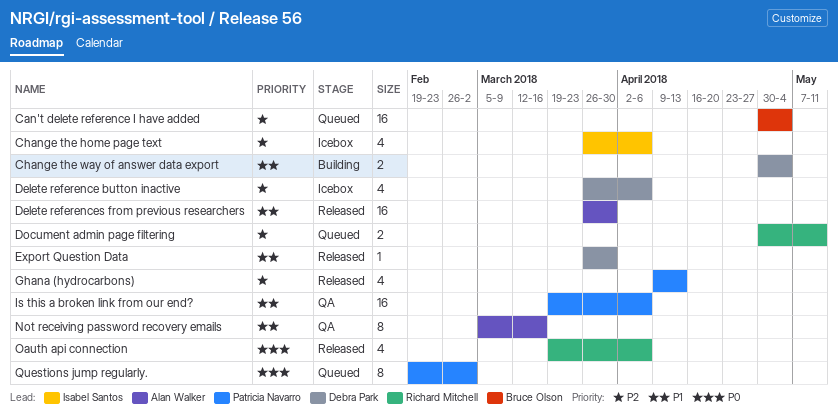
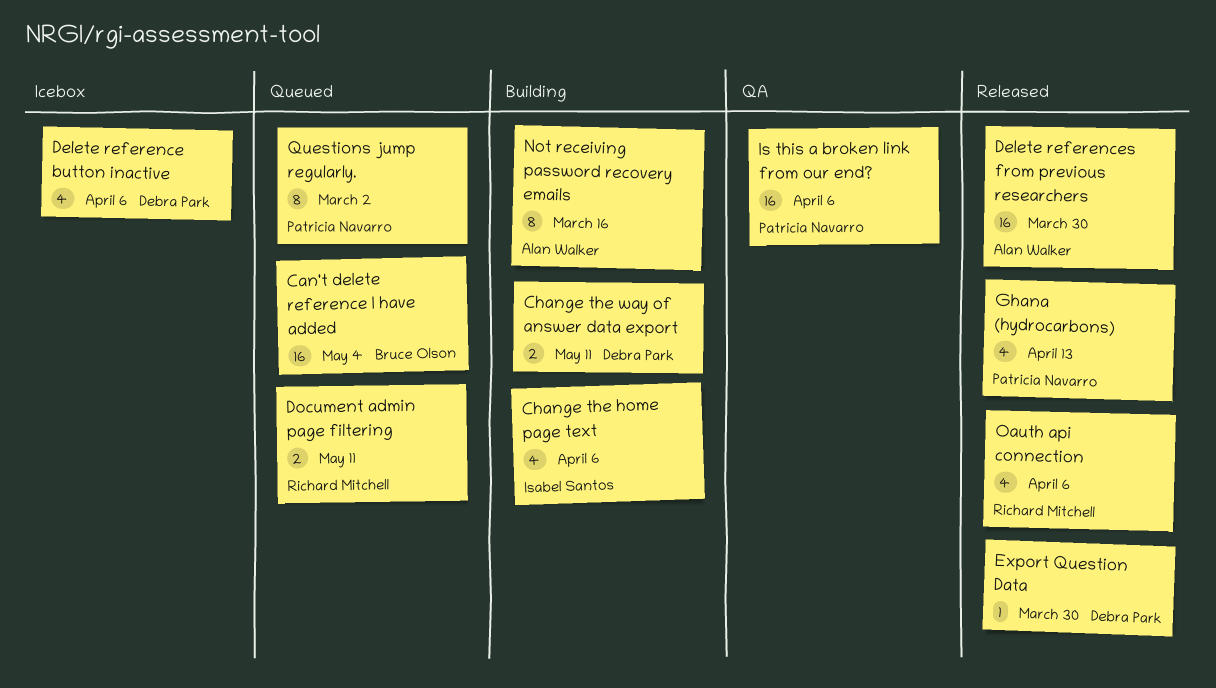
Change the home page text, status: Icebox -> Building
Change the way of answer data export, due: May 4 -> May 11
Not receiving password recovery emails, status: QA -> Building

